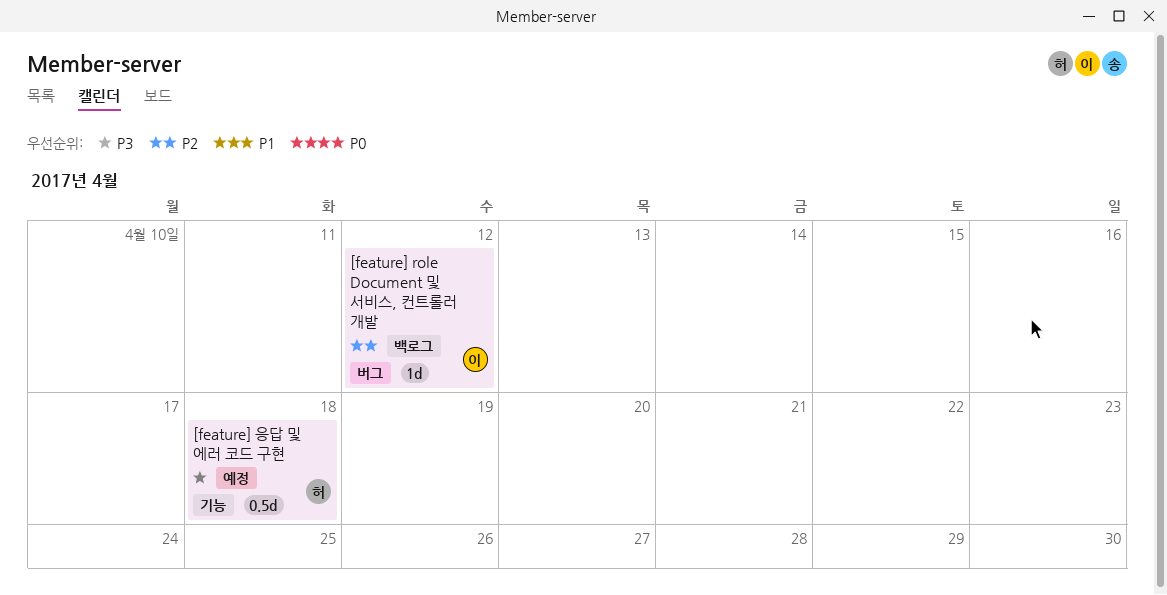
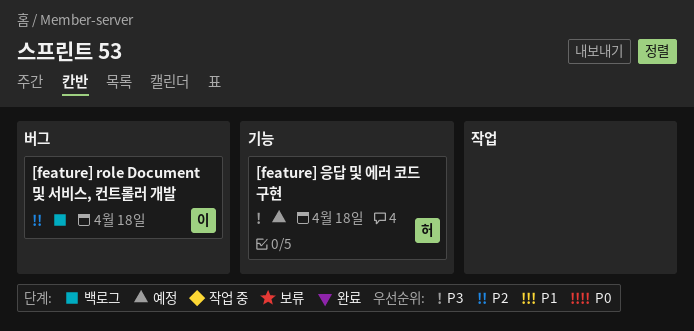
[feature] role Document 및 서비스, 컨트롤러 개발, due: Apr 12 -> Apr 18

